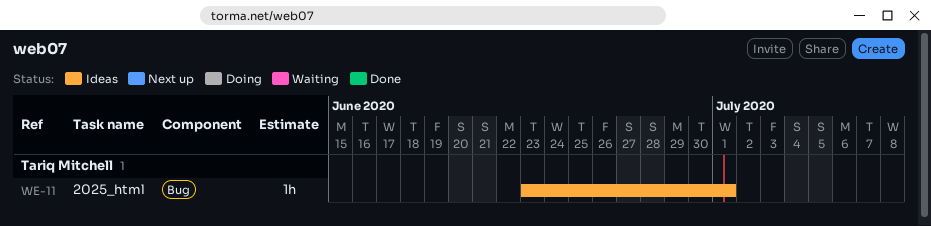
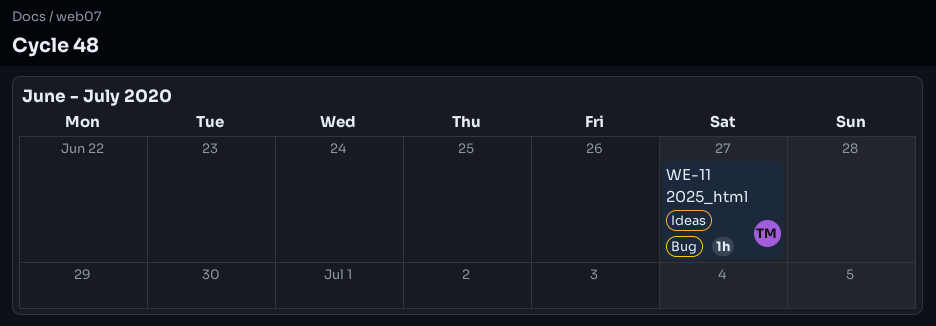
WE-11, due: Jul 1 -> Jun 27

